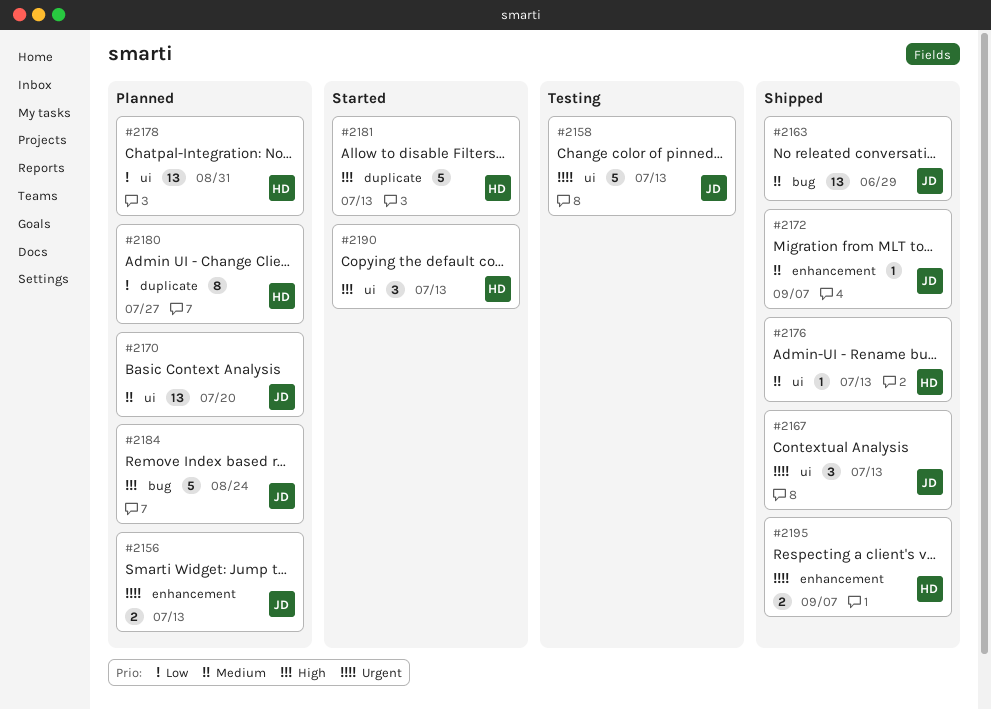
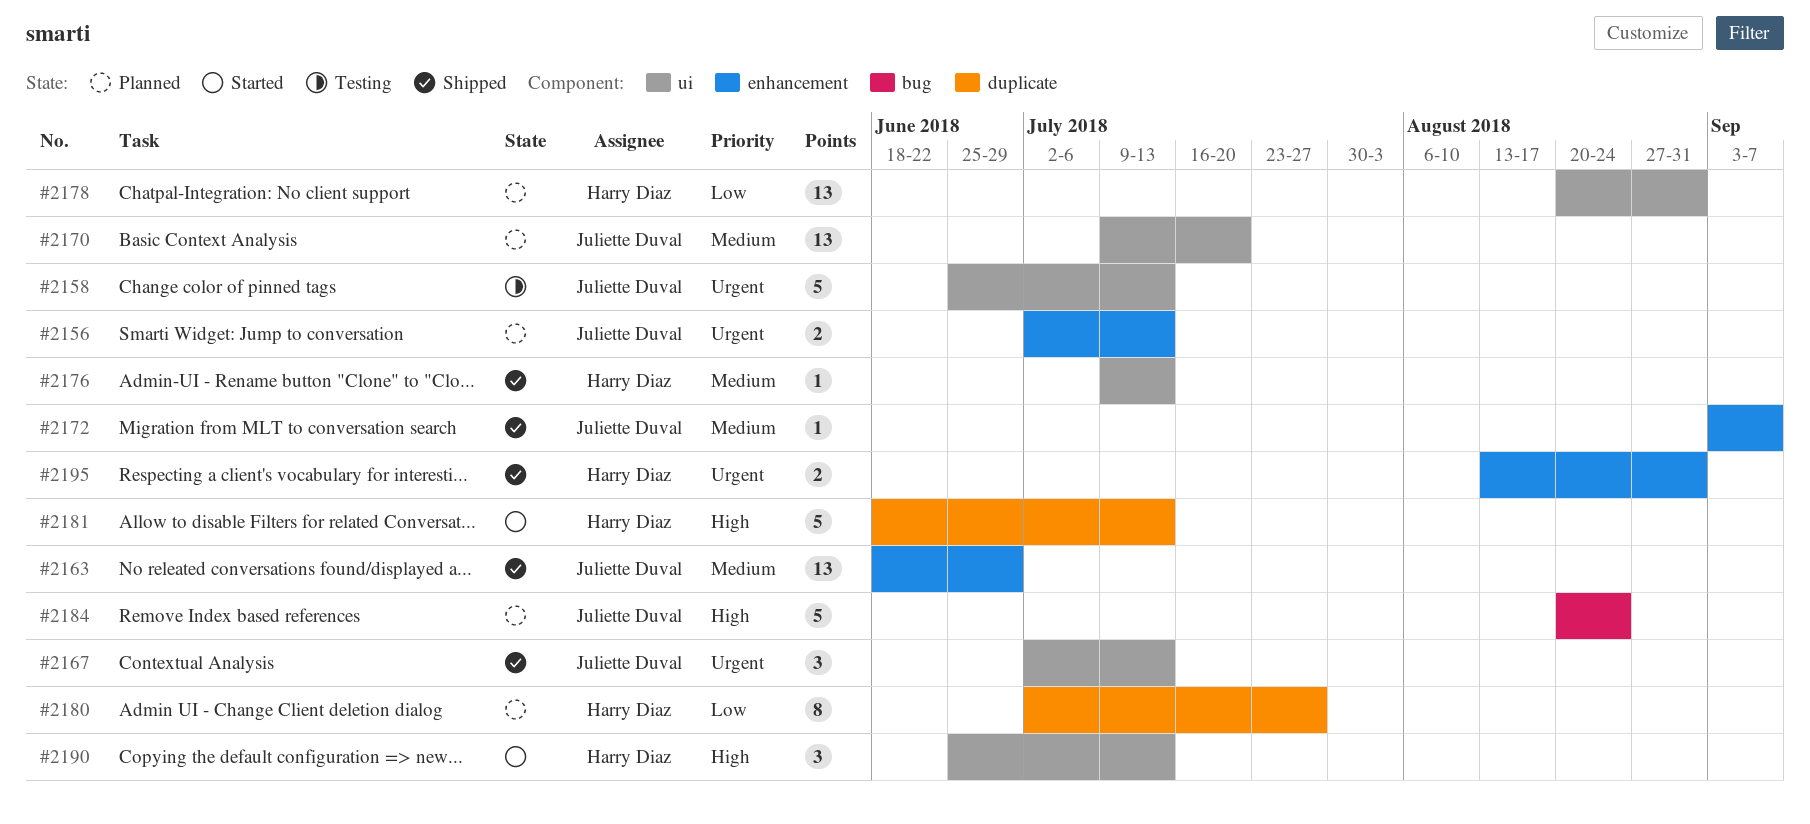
#2163, label: bug -> enhancement
#2195, due: Sep 7 -> Aug 31

